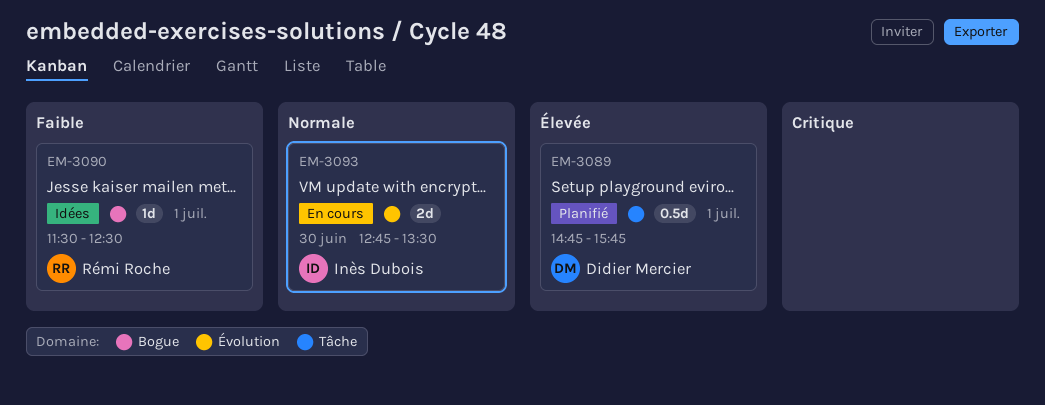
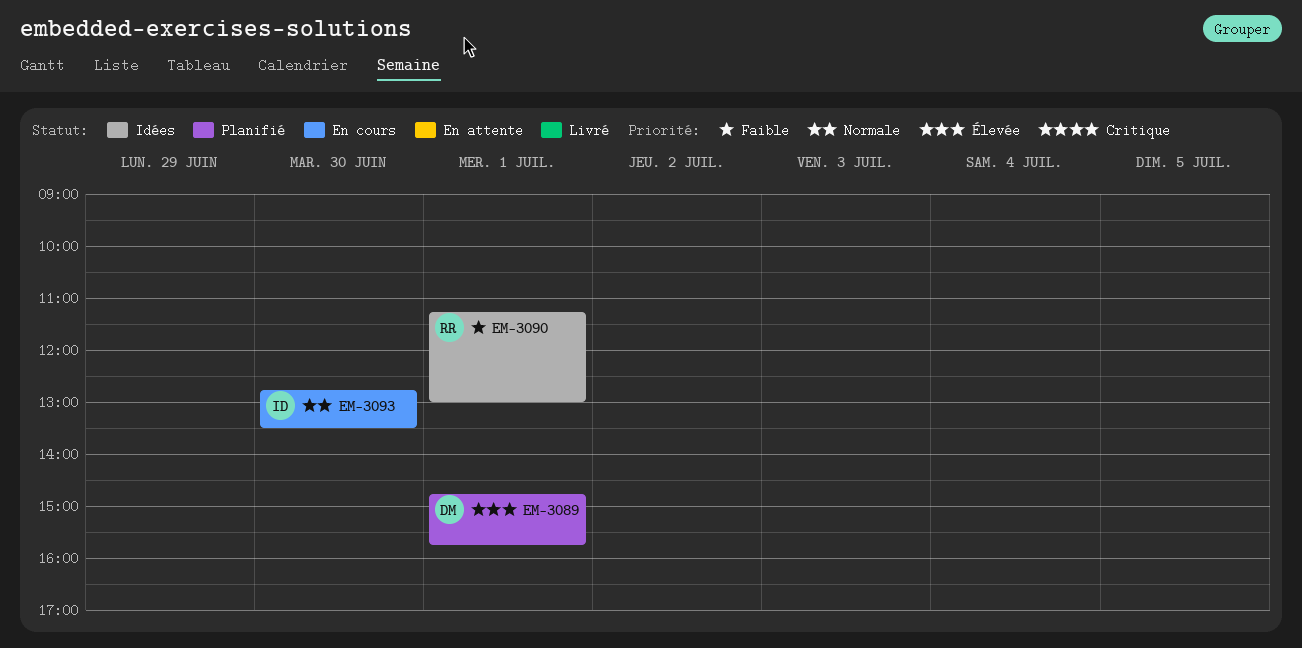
EM-3090, begins: 11:30 -> 11:15
EM-3090, ends: 12:30 -> 13:00

